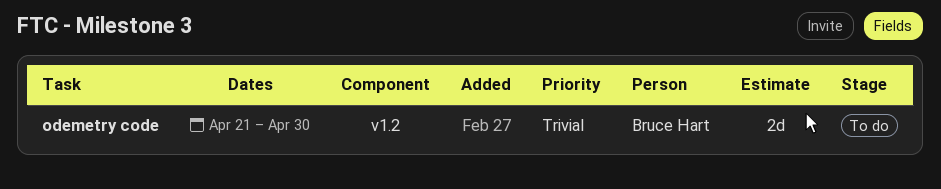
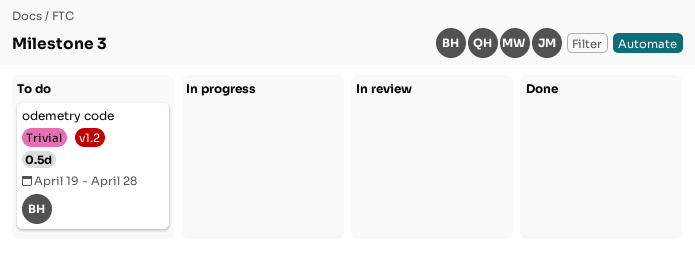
odemetry code, estimate: 2d -> 0.5d
odemetry code, start: Apr 21 -> Apr 19
odemetry code, due: Apr 30 -> Apr 28

